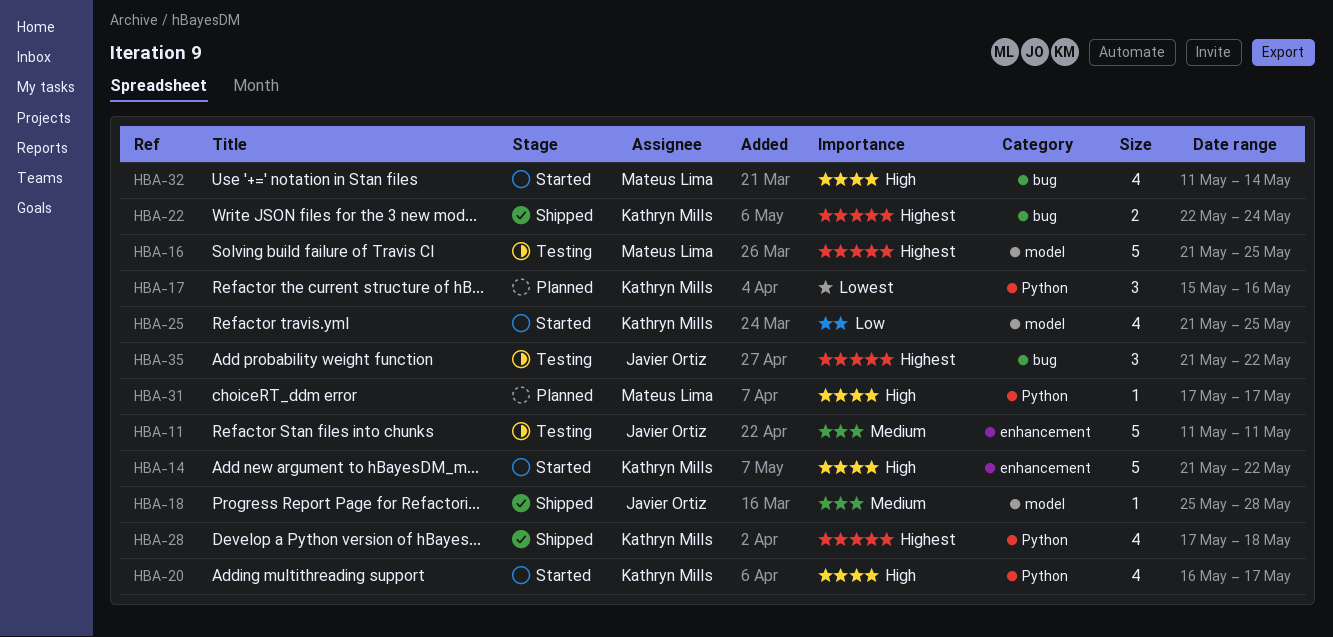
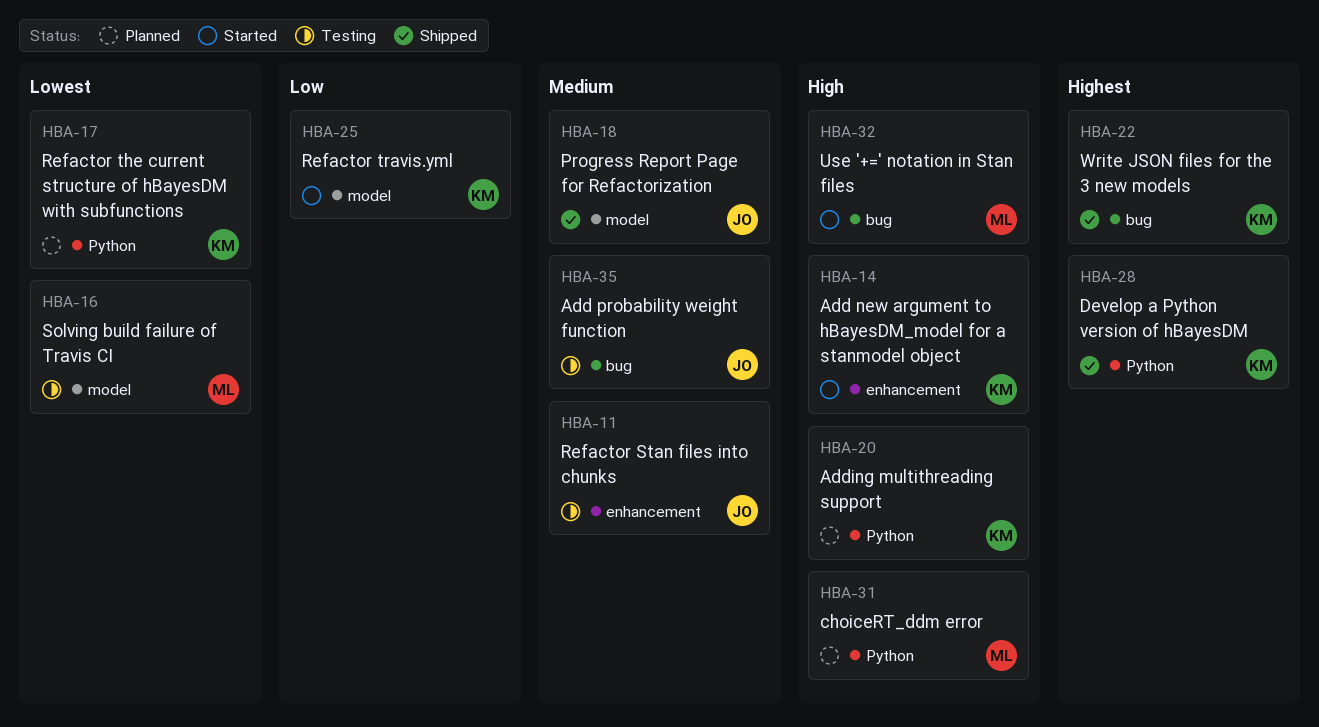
HBA-16, priority: Highest -> Lowest
HBA-20, status: Started -> Planned
HBA-35, priority: Highest -> Medium

